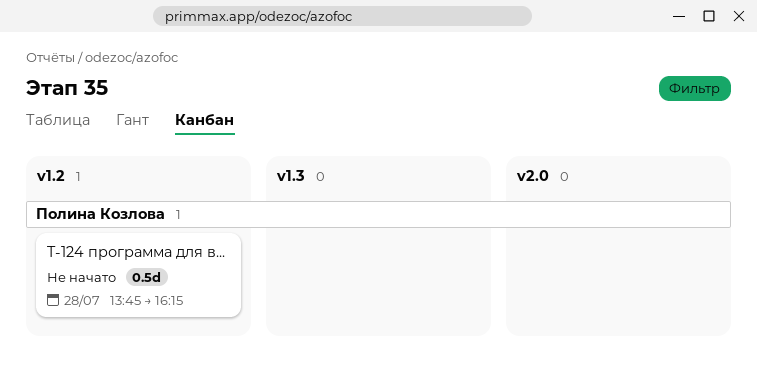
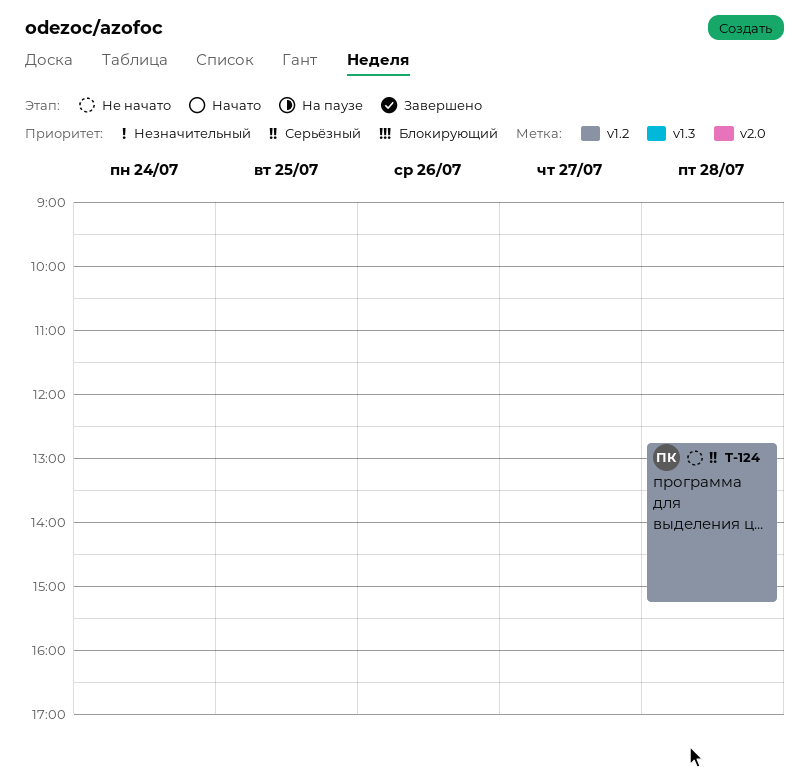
T-124, begins: 13:45 -> 12:45
T-124, ends: 16:15 -> 15:15

